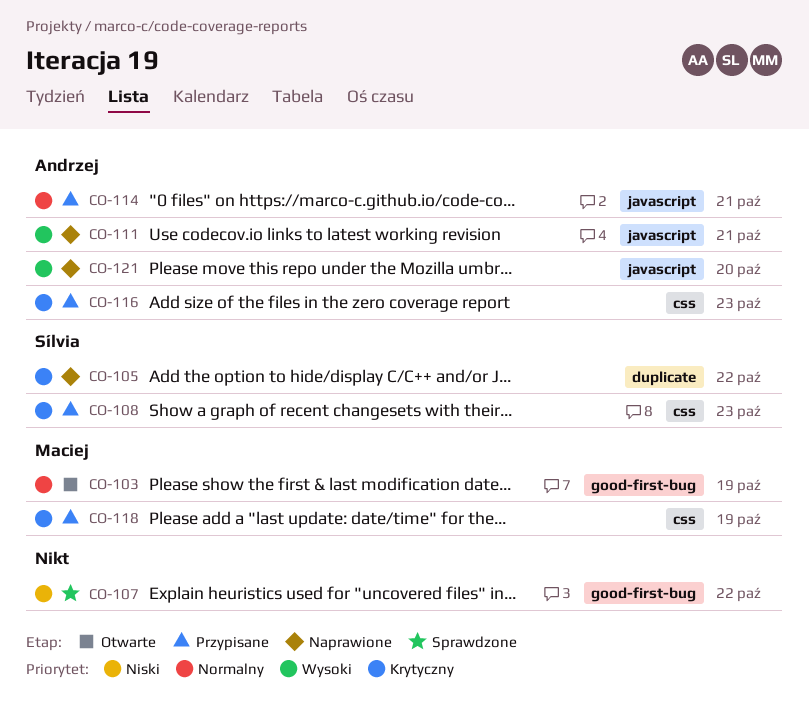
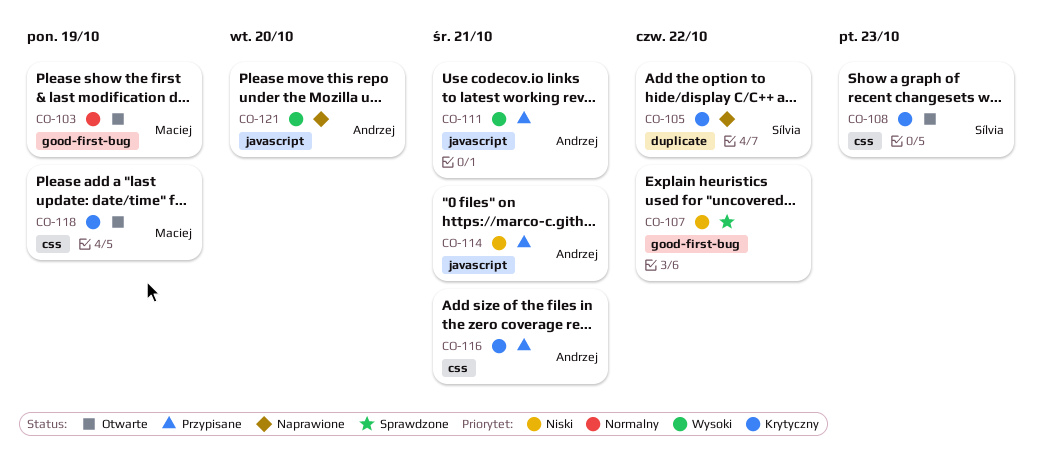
CO-108, status: Przypisane -> Otwarte
CO-111, status: Naprawione -> Przypisane
CO-114, priority: Normalny -> Niski
CO-116, due: Oct 23 -> Oct 21
CO-118, status: Przypisane -> Otwarte

